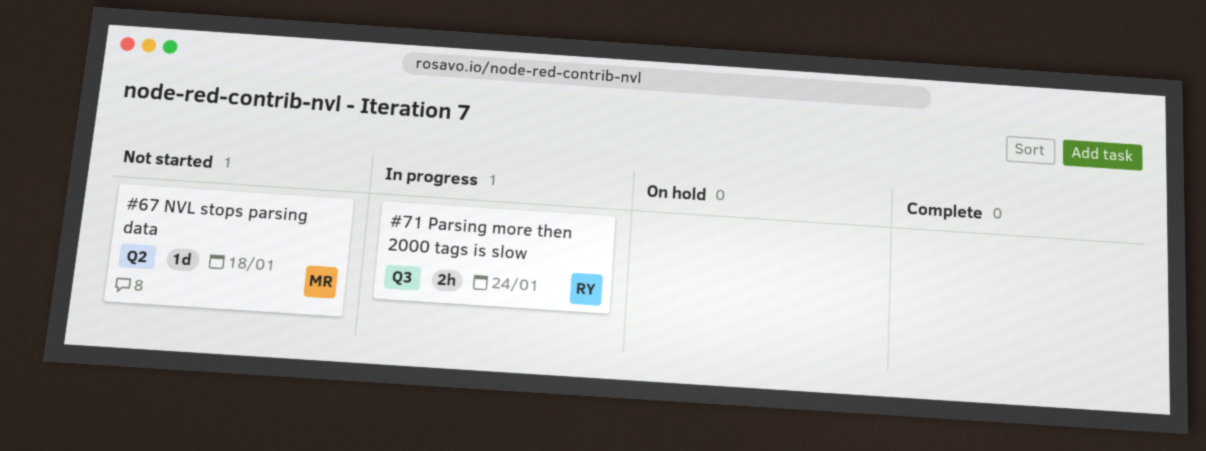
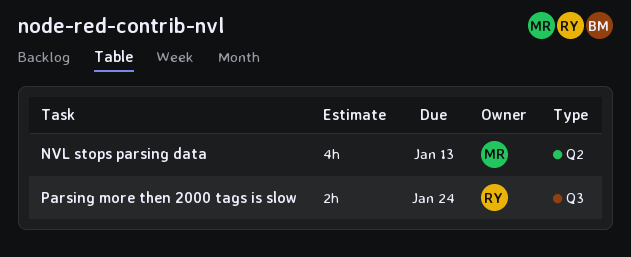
NVL stops parsing data, estimate: 1d -> 4h
NVL stops parsing data, due: Jan 18 -> Jan 13

